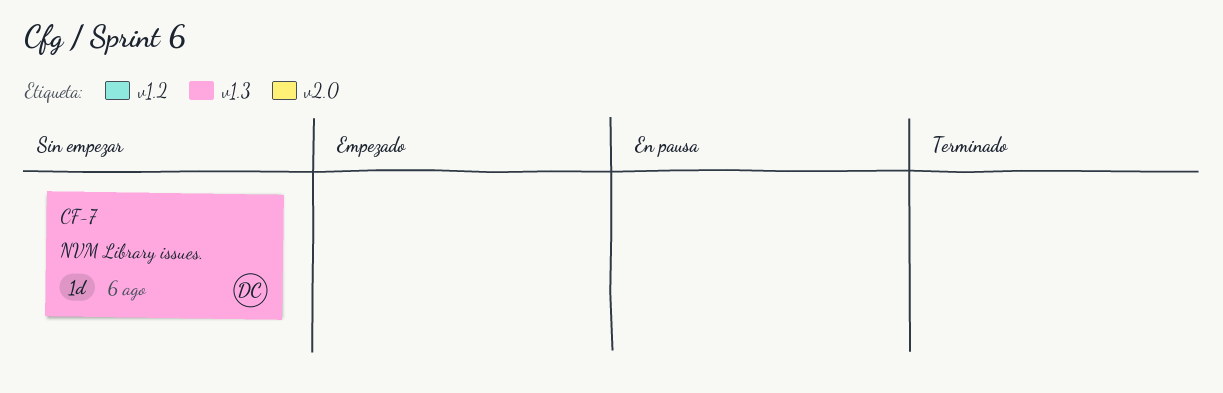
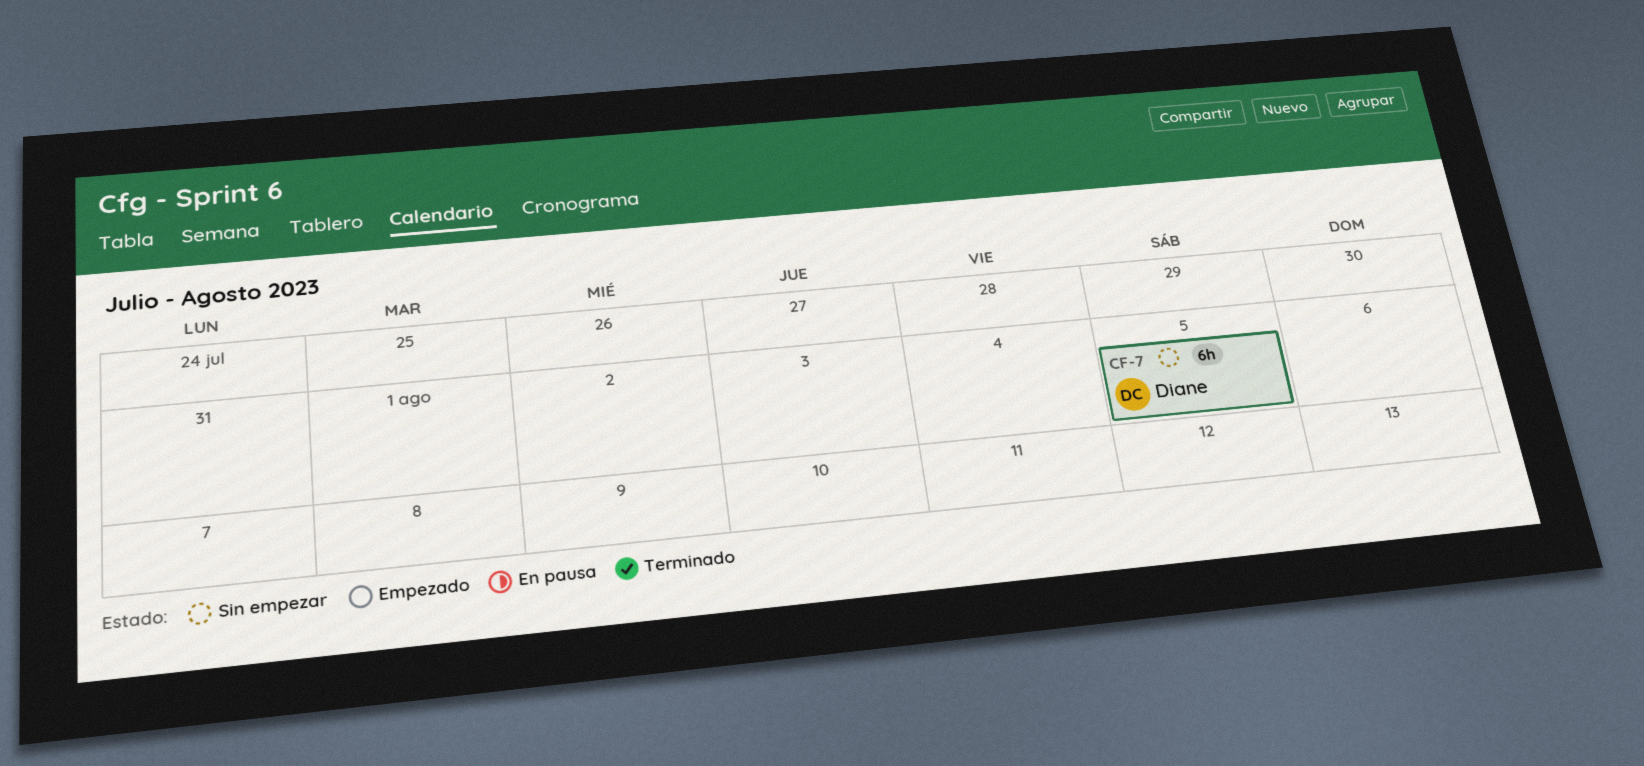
CF-7, estimate: 1d -> 6h
CF-7, due: Aug 6 -> Aug 5

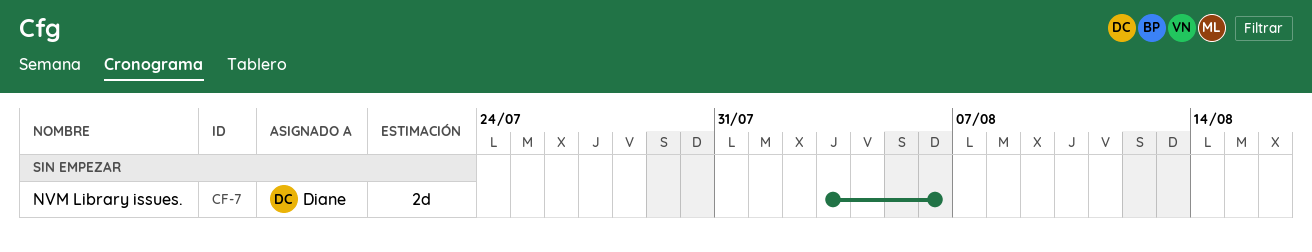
CF-7, estimate: 6h -> 2d
CF-7, due: Aug 5 -> Aug 6

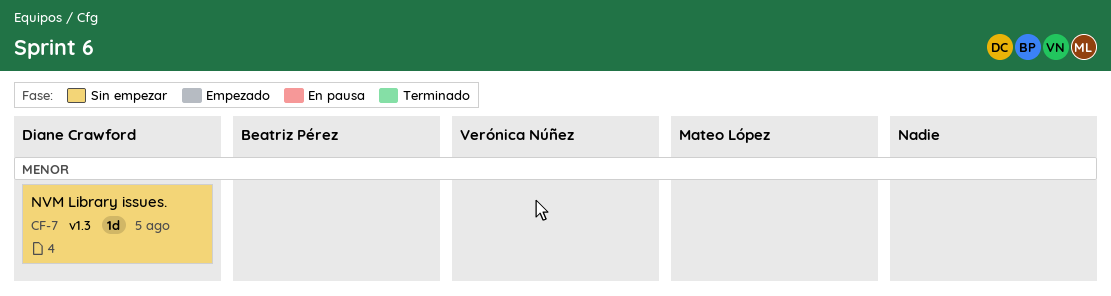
CF-7, estimate: 2d -> 1d
CF-7, due: Aug 6 -> Aug 5

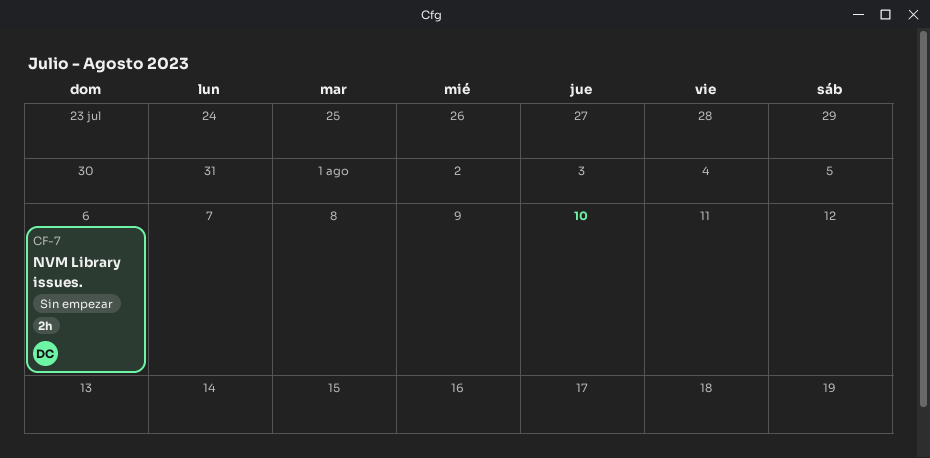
CF-7, estimate: 1d -> 2h
CF-7, due: Aug 5 -> Aug 6

